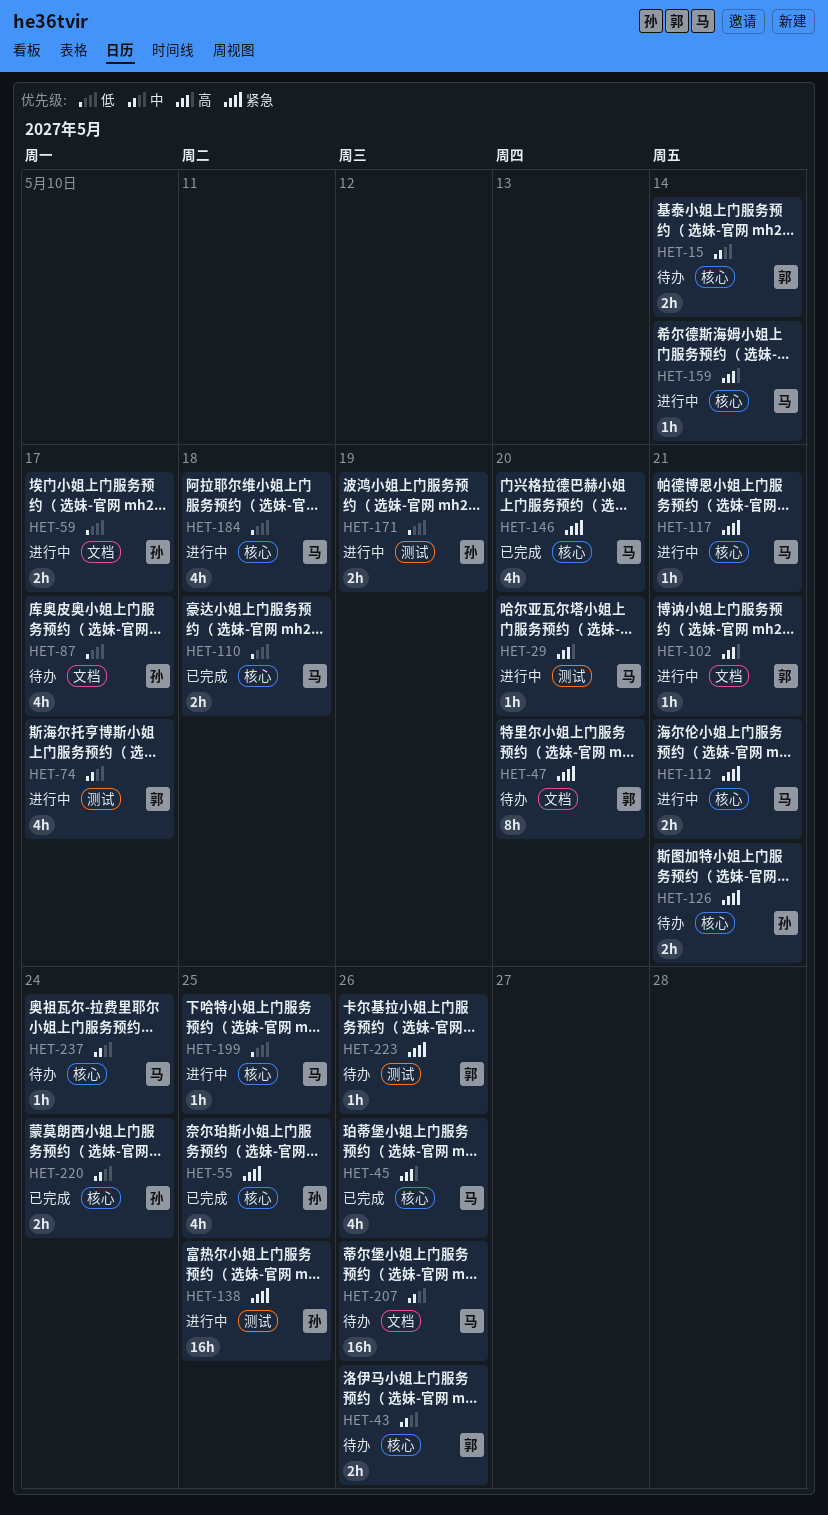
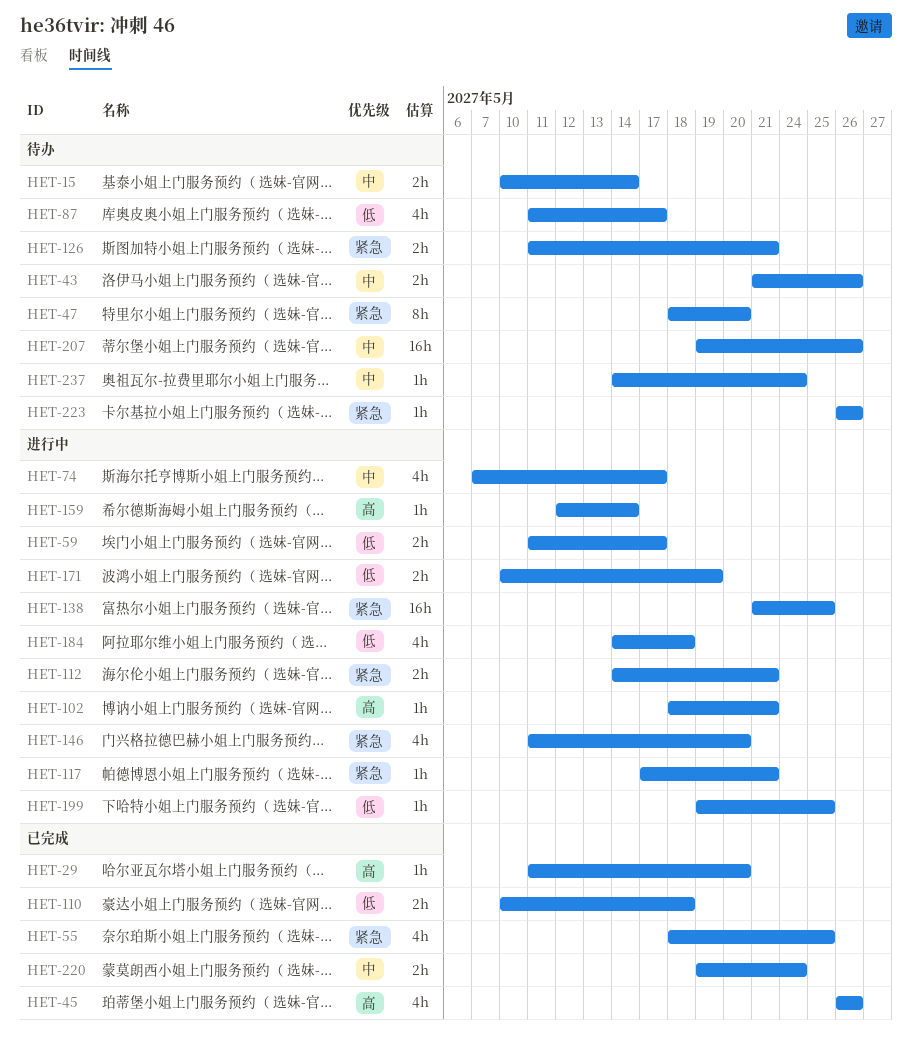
HET-29, status: 进行中 -> 已完成
HET-146, status: 已完成 -> 进行中

